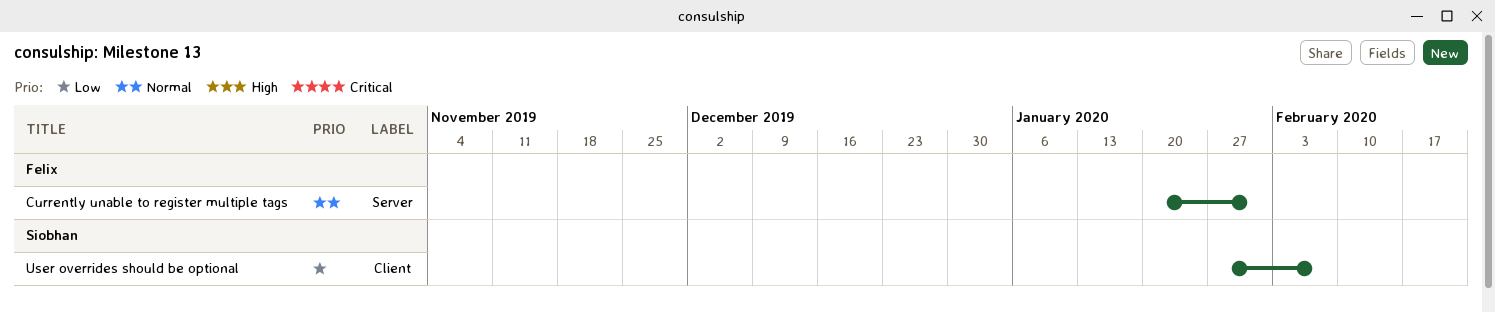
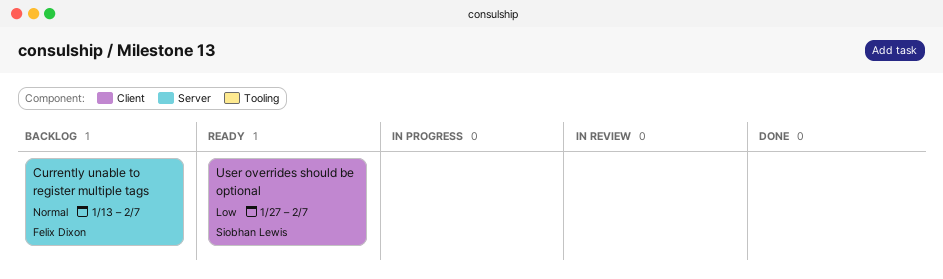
Currently unable to register multiple tags, start: Jan 20 -> Jan 13
Currently unable to register multiple tags, due: Jan 31 -> Feb 7

